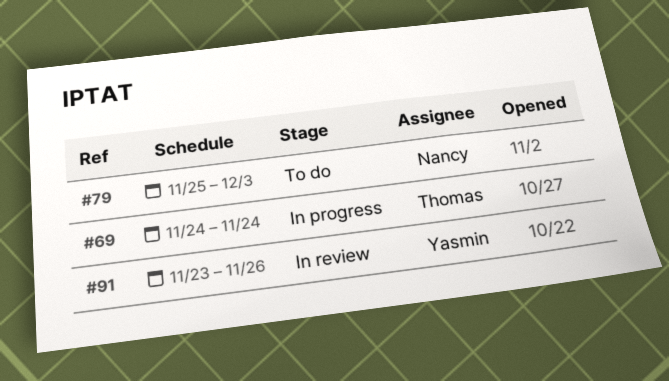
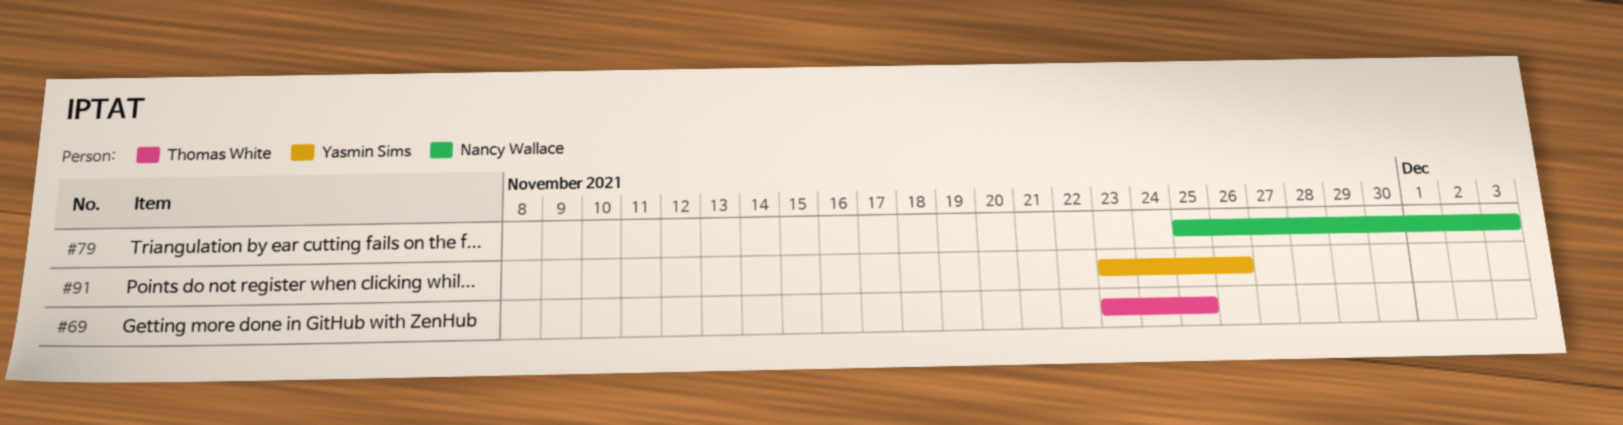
#69, start: Nov 24 -> Nov 23
#69, due: Nov 24 -> Nov 25

